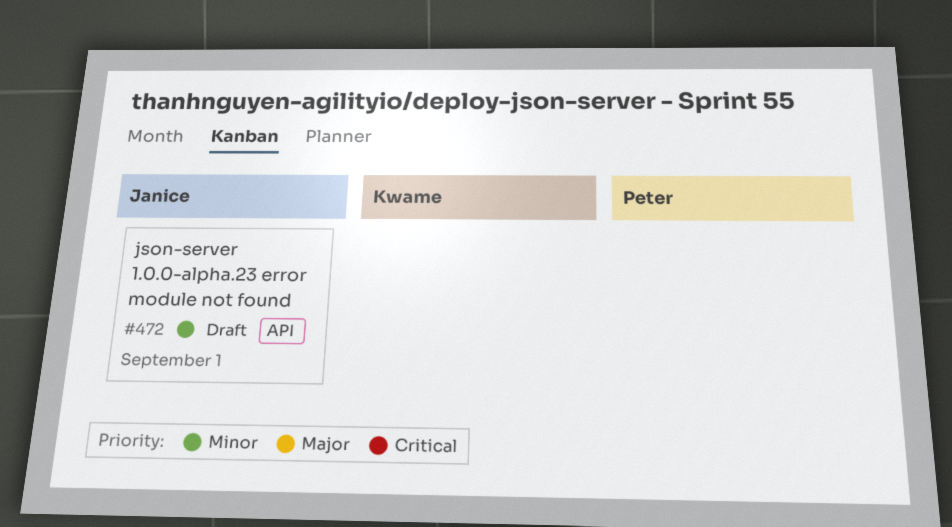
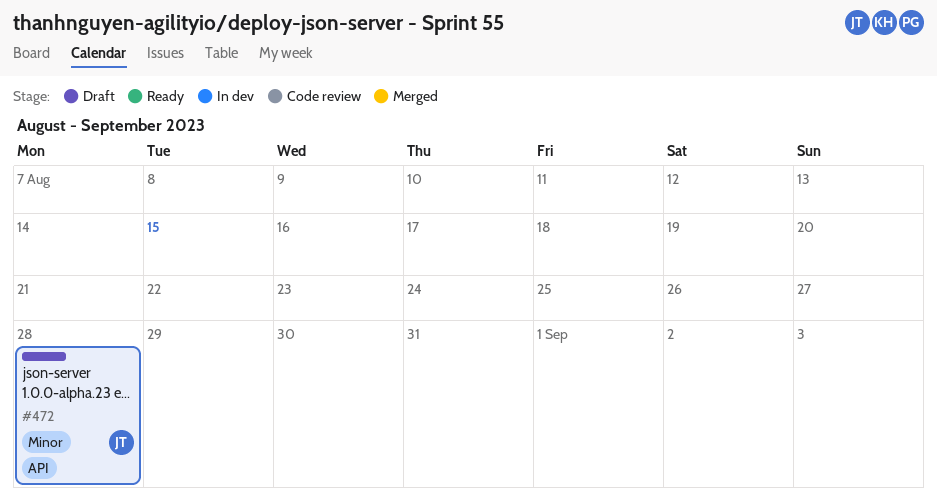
#472, due: Sep 1 -> Aug 28

